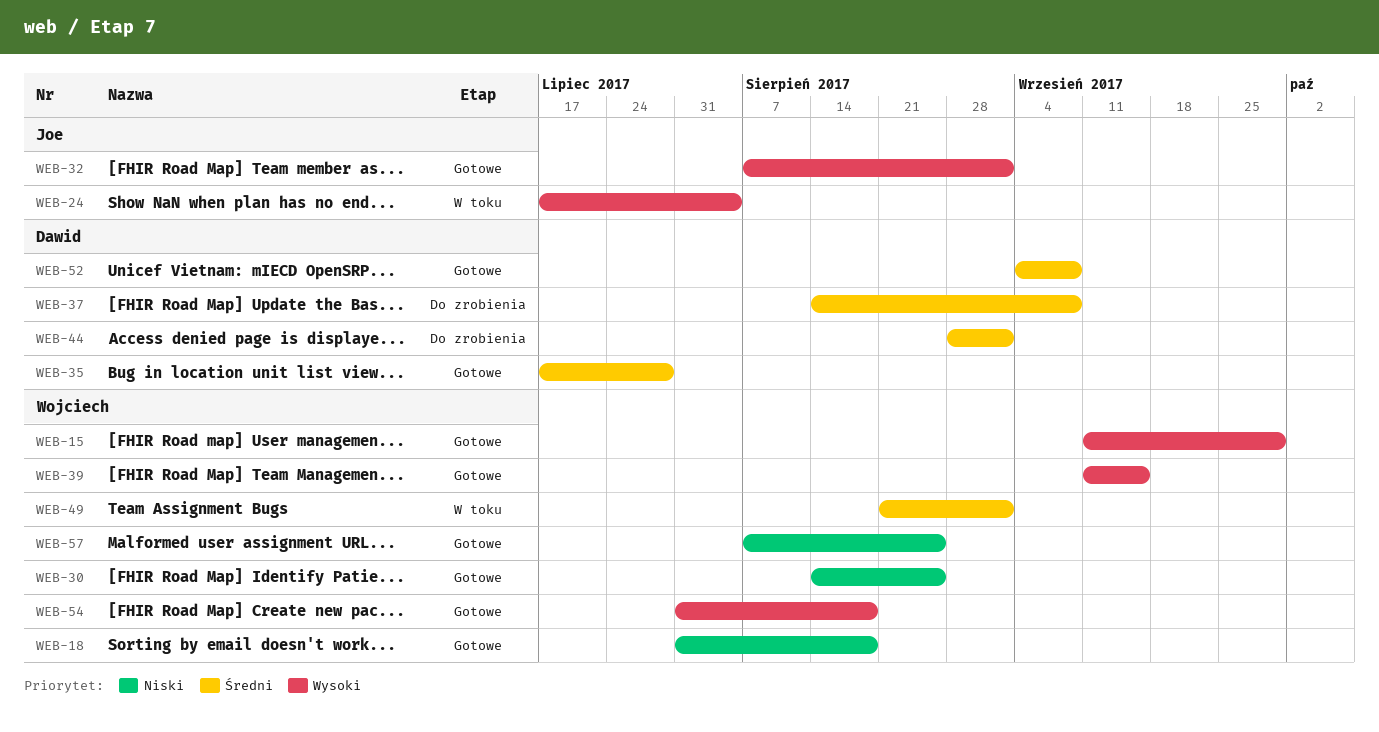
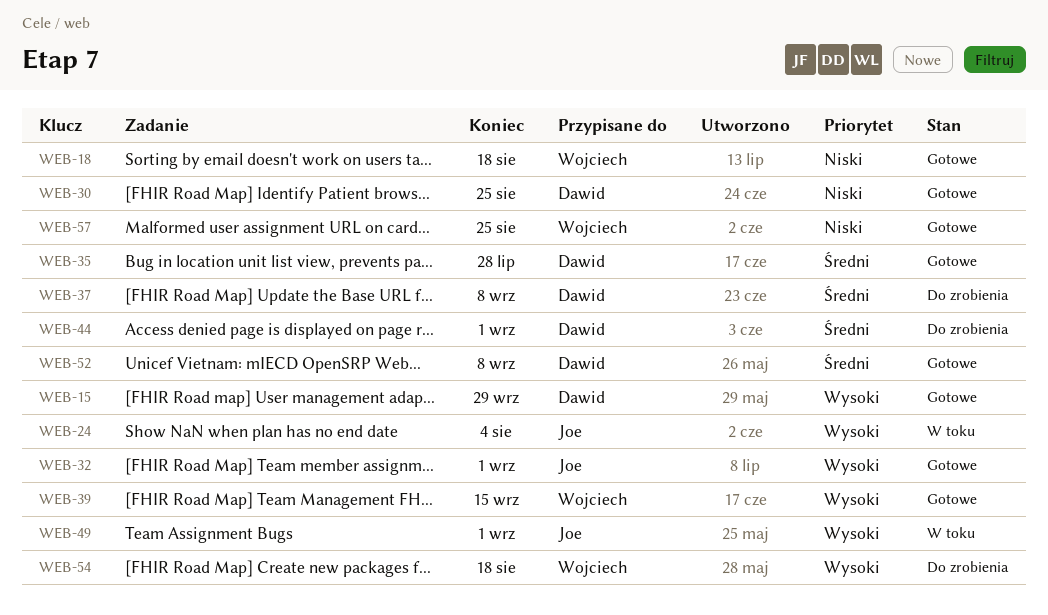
WEB-15, owner: Wojciech -> Dawid
WEB-30, owner: Wojciech -> Dawid
WEB-49, owner: Wojciech -> Joe
WEB-49, priority: Średni -> Wysoki
WEB-54, status: Gotowe -> Do zrobienia

